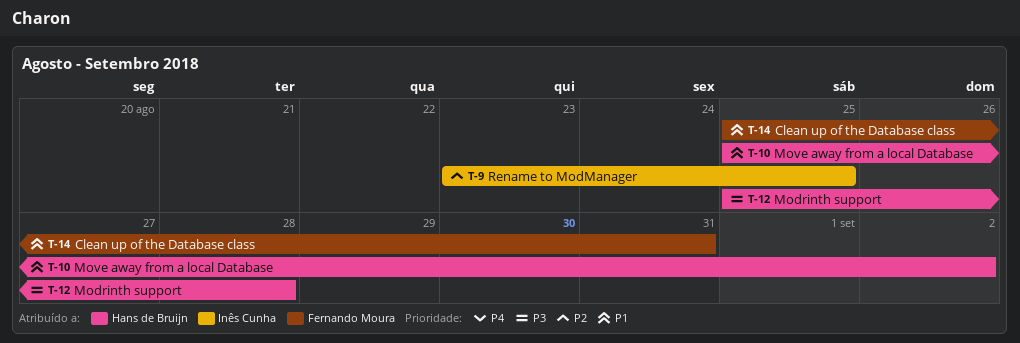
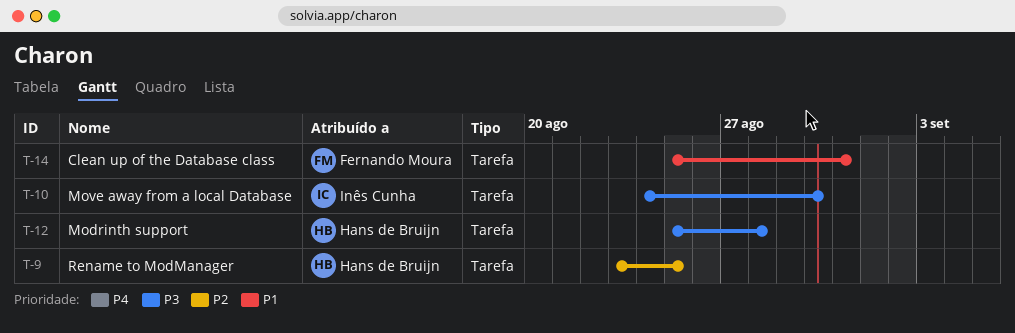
T-9, owner: Inês Cunha -> Hans de Bruijn
T-10, owner: Hans de Bruijn -> Inês Cunha
T-10, priority: P1 -> P3
T-10, start: Aug 25 -> Aug 24
T-10, due: Sep 2 -> Aug 30

